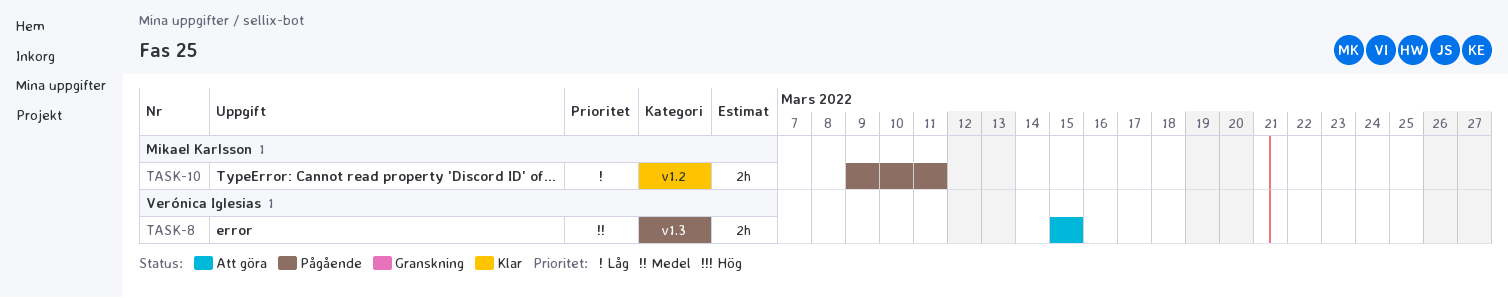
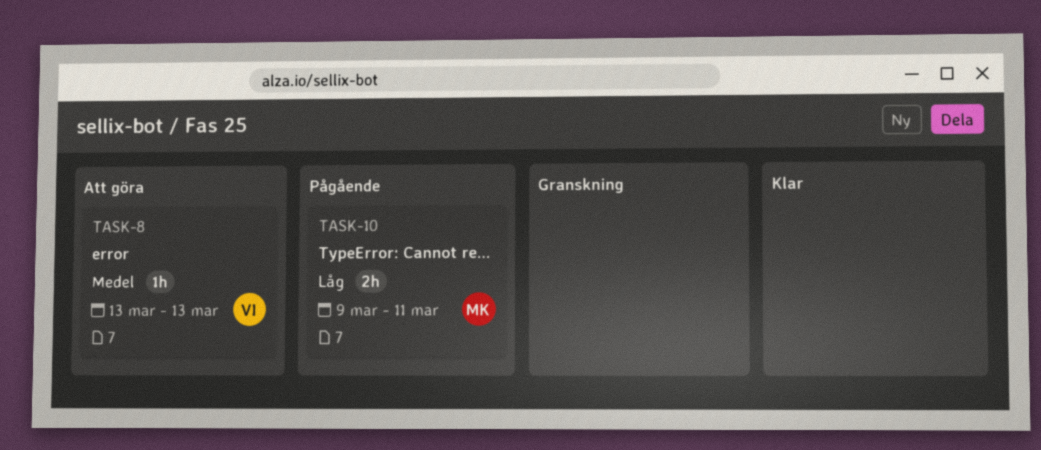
TASK-8, estimate: 2h -> 1h
TASK-8, start: Mar 15 -> Mar 13
TASK-8, due: Mar 15 -> Mar 13

